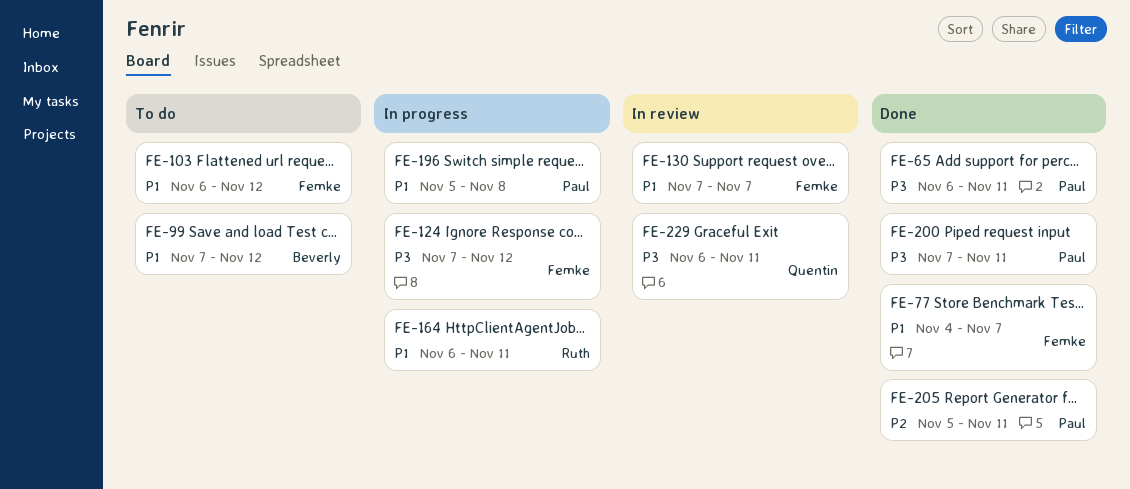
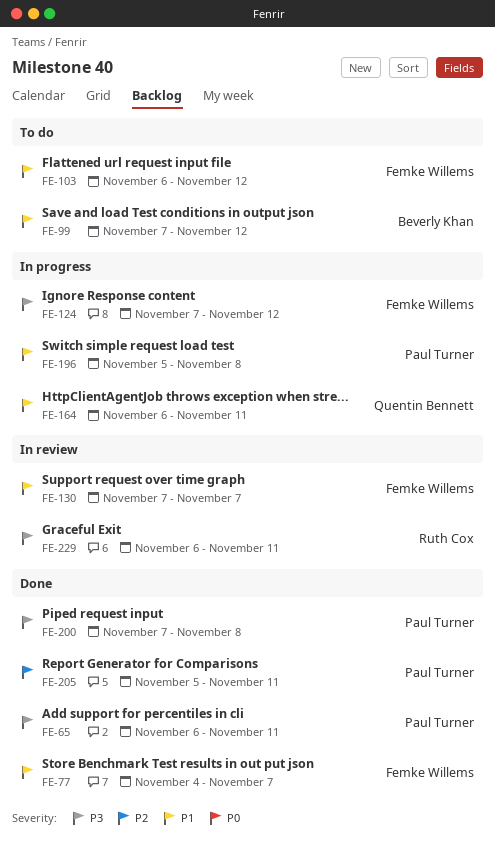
FE-164, owner: Ruth Cox -> Quentin Bennett
FE-200, due: Nov 11 -> Nov 8
FE-229, owner: Quentin Bennett -> Ruth Cox

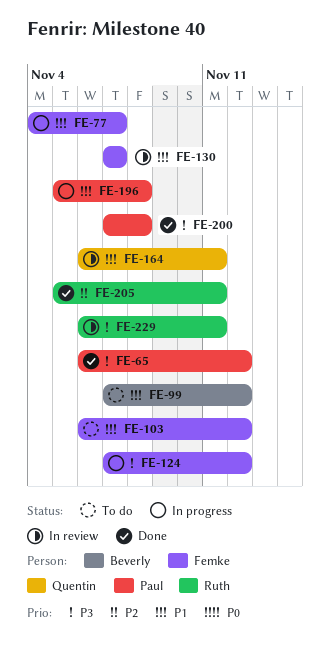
FE-65, due: Nov 11 -> Nov 12
FE-77, status: Done -> In progress
FE-164, status: In progress -> In review
FE-205, owner: Paul Turner -> Ruth Cox

